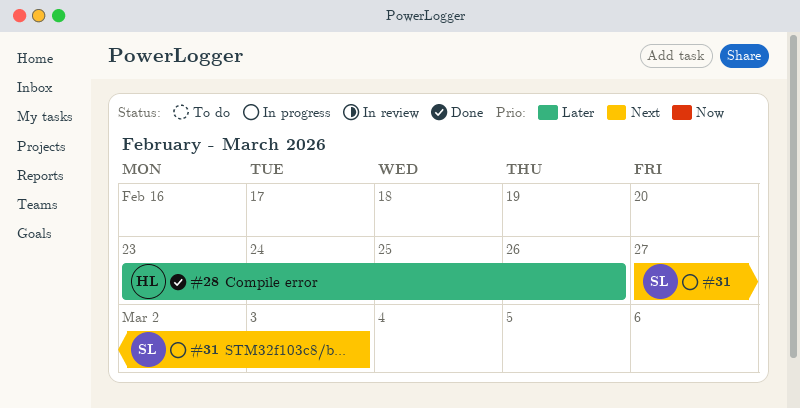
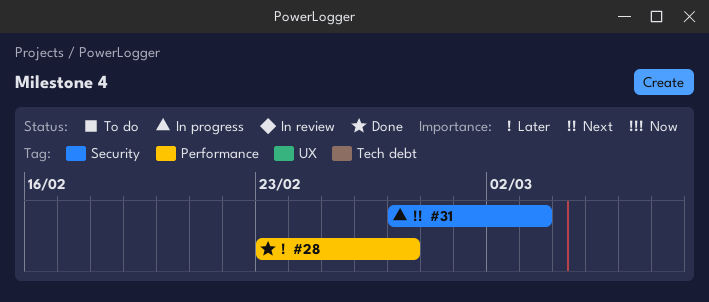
#28, due: Feb 26 -> Feb 27

